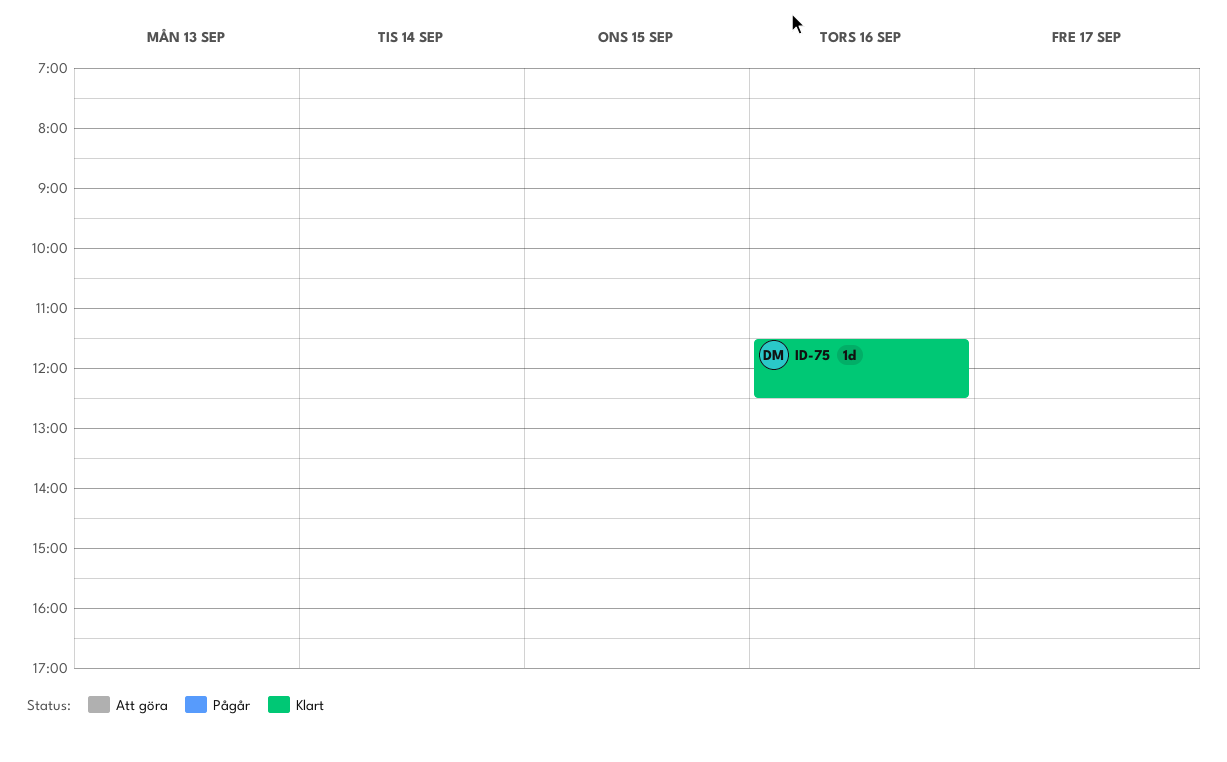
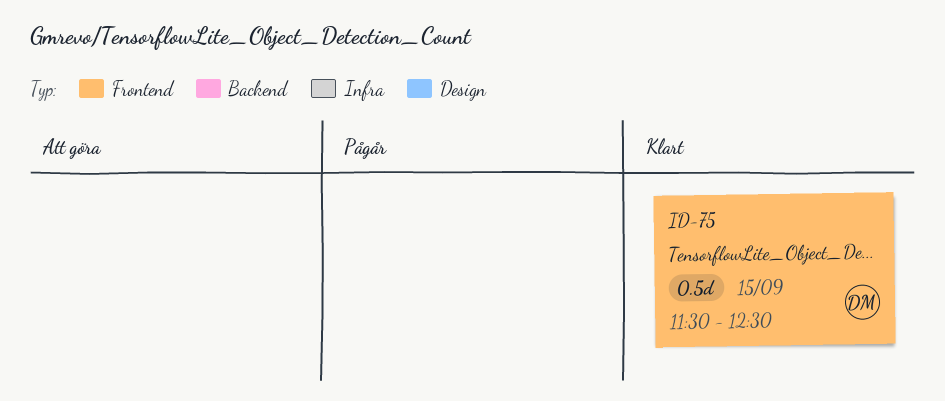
ID-75, estimate: 1d -> 0.5d
ID-75, day: Sep 16 -> Sep 15

